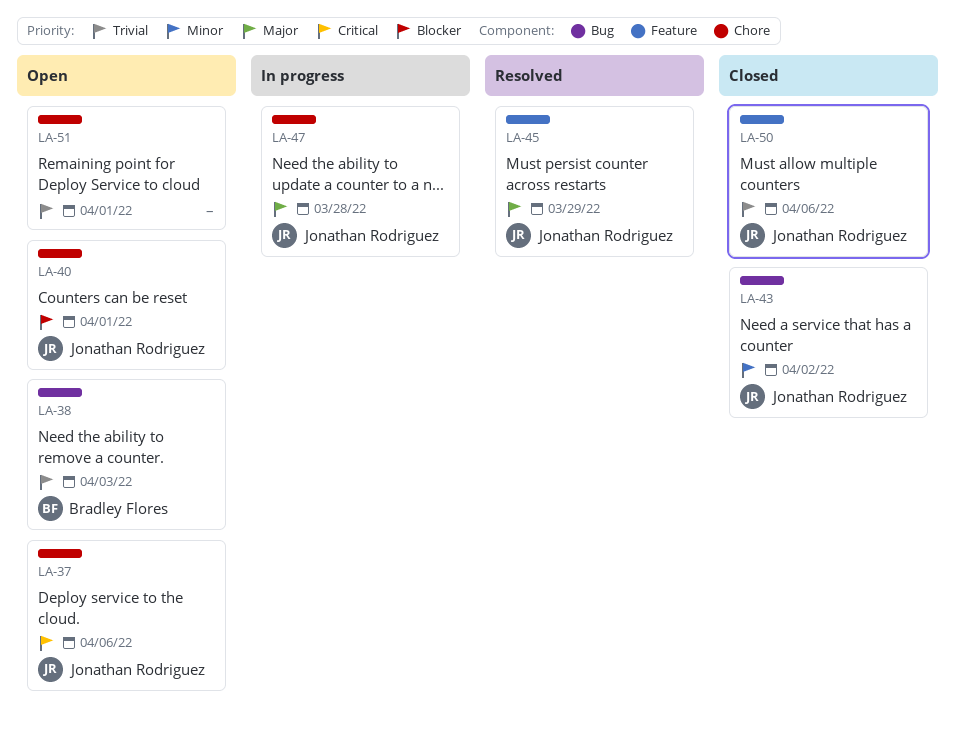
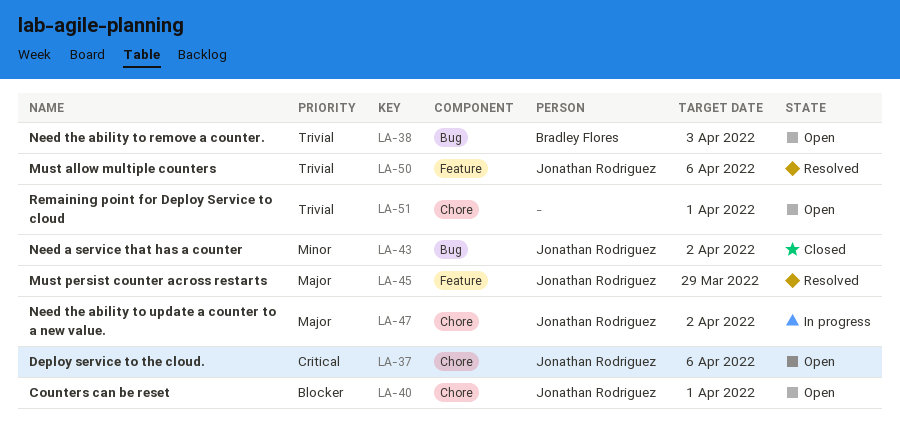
LA-47, due: Mar 28 -> Apr 2
LA-50, status: Closed -> Resolved

